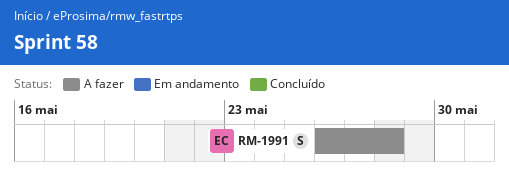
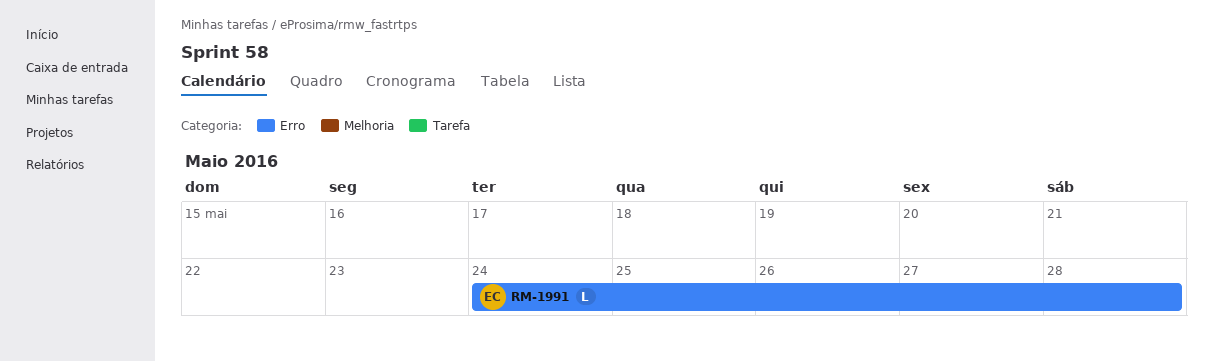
RM-1991, estimate: S -> L
RM-1991, start: May 26 -> May 24

